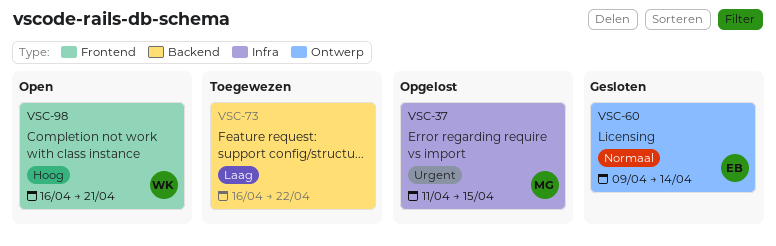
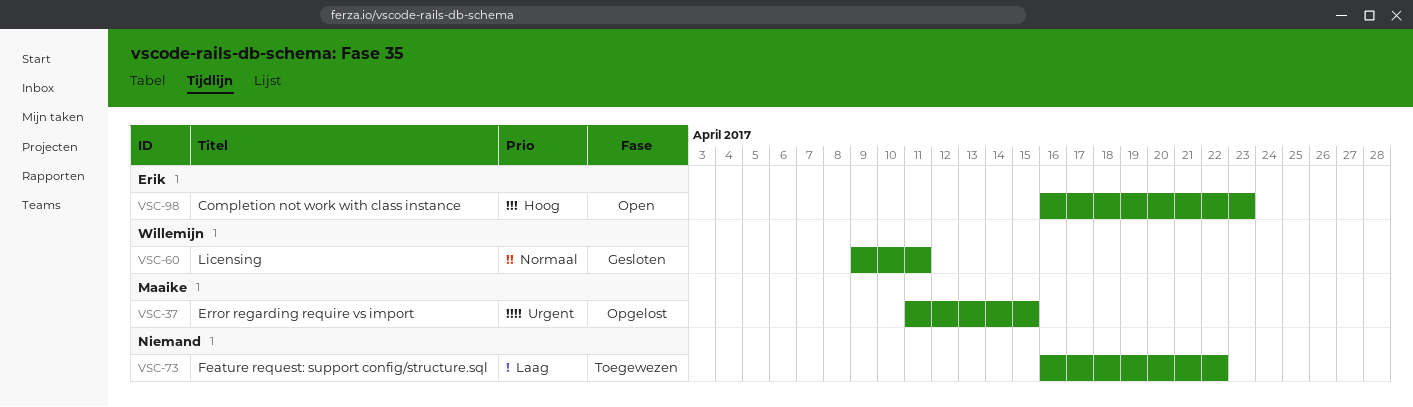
VSC-60, owner: Erik -> Willemijn
VSC-60, due: Apr 14 -> Apr 11
VSC-98, owner: Willemijn -> Erik
VSC-98, due: Apr 21 -> Apr 23

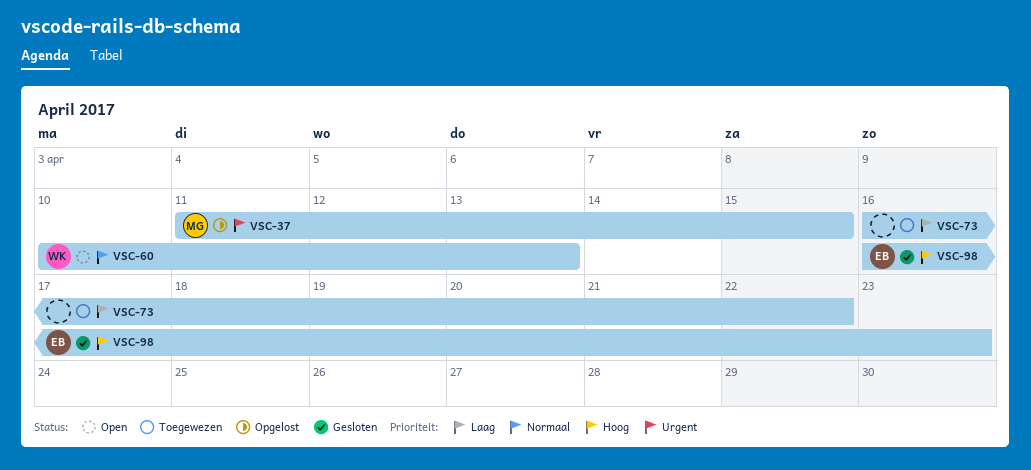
VSC-60, status: Gesloten -> Open
VSC-60, start: Apr 9 -> Apr 10
VSC-60, due: Apr 11 -> Apr 13
VSC-98, status: Open -> Gesloten

